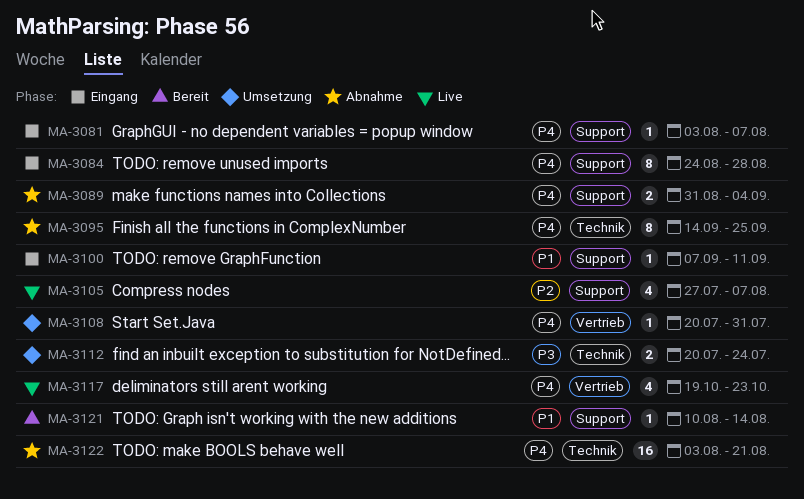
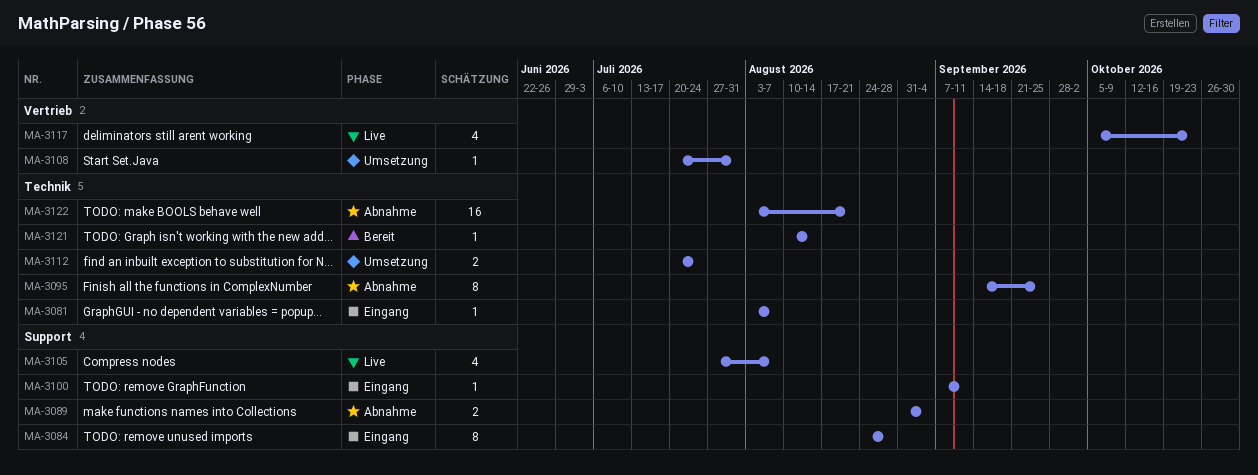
MA-3081, label: Support -> Technik
MA-3117, start: Oct 19 -> Oct 5
MA-3121, label: Support -> Technik

